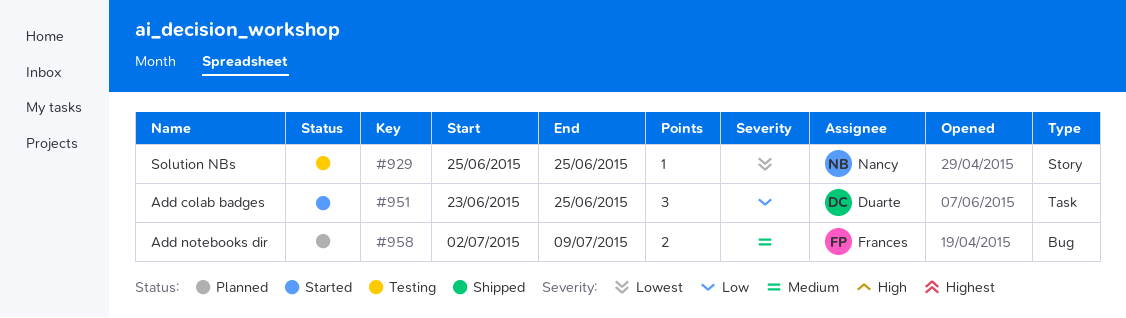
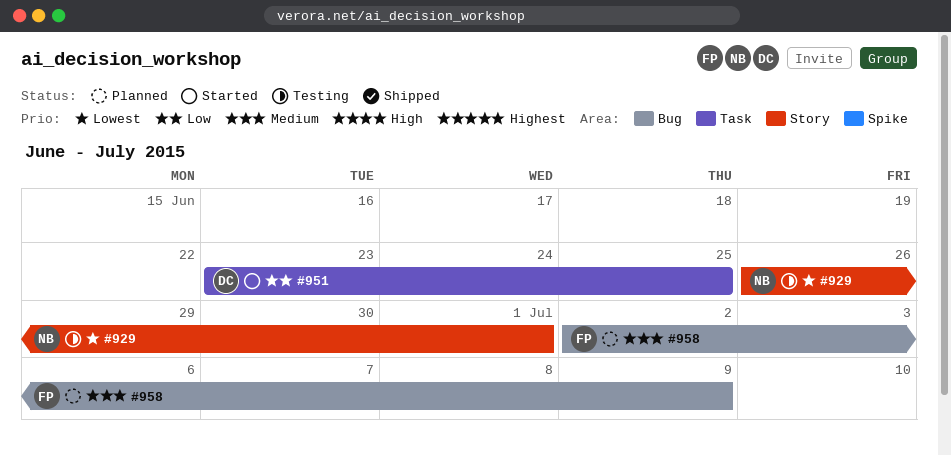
#929, start: Jun 25 -> Jun 26
#929, due: Jun 25 -> Jul 1

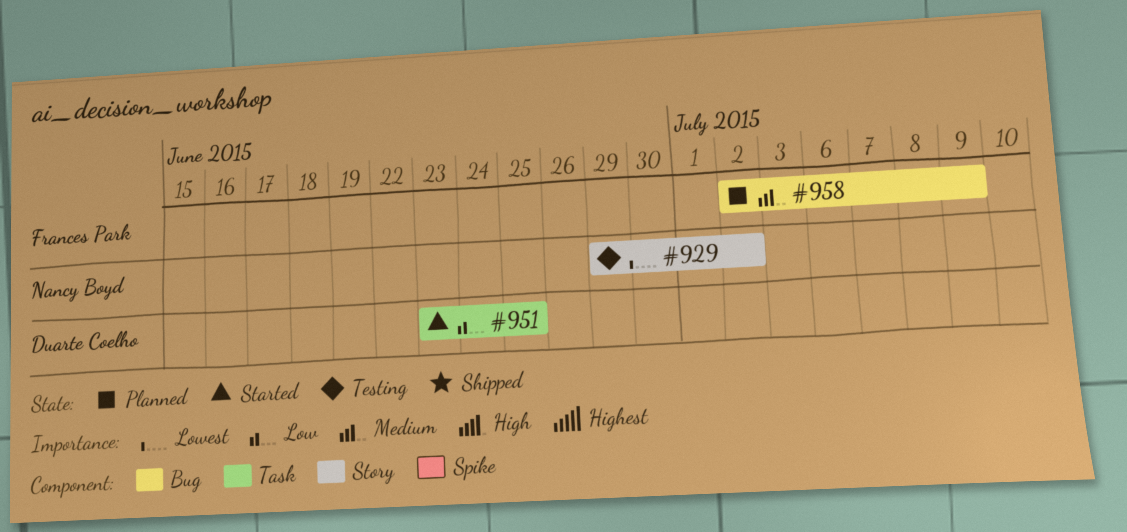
#929, start: Jun 26 -> Jun 29
#929, due: Jul 1 -> Jul 2

